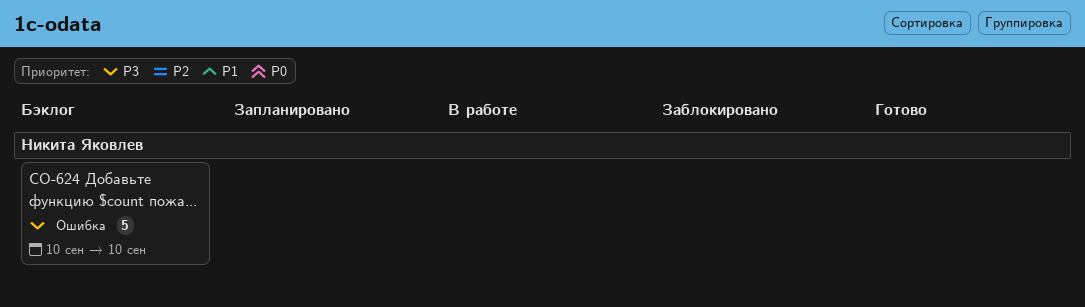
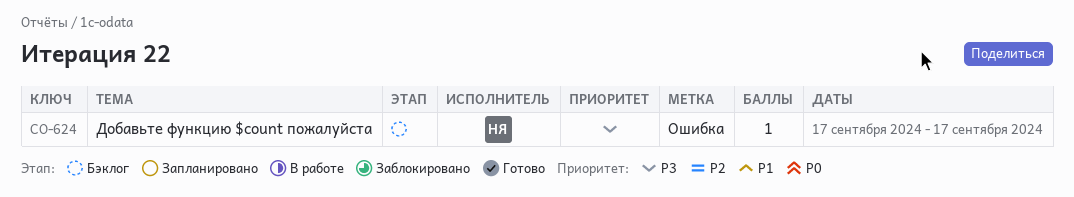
CO-624, estimate: 5 -> 1
CO-624, start: Sep 10 -> Sep 17
CO-624, due: Sep 10 -> Sep 17

